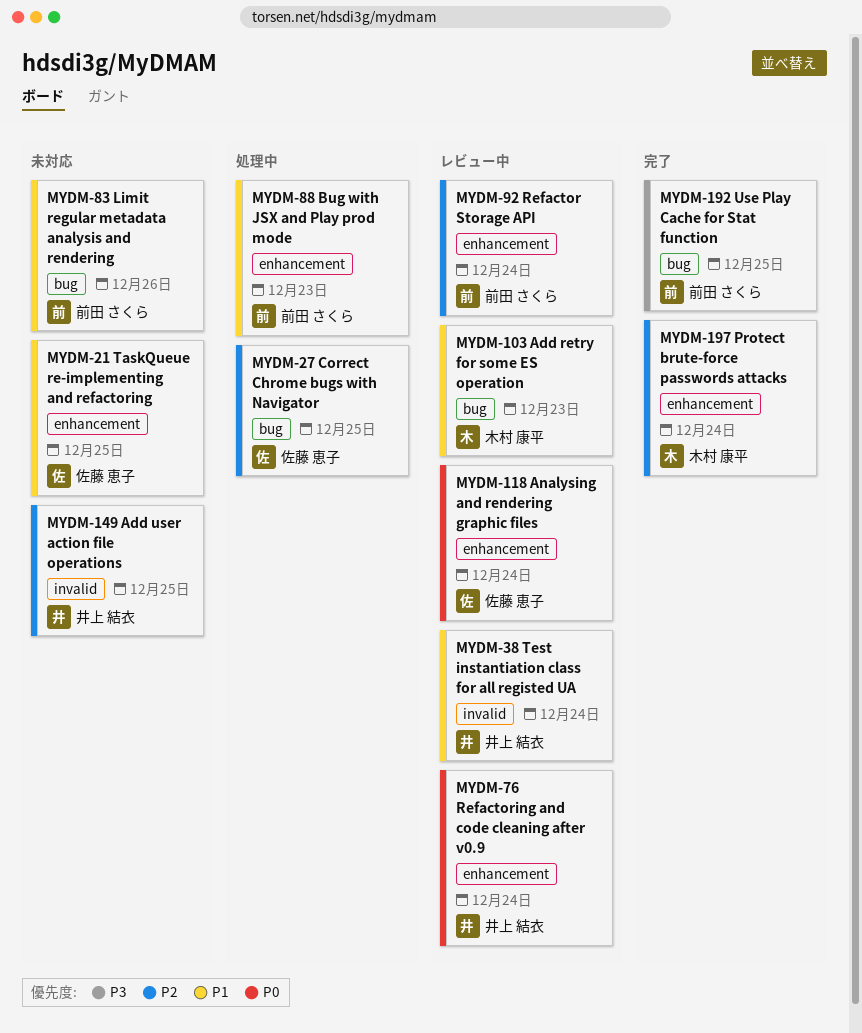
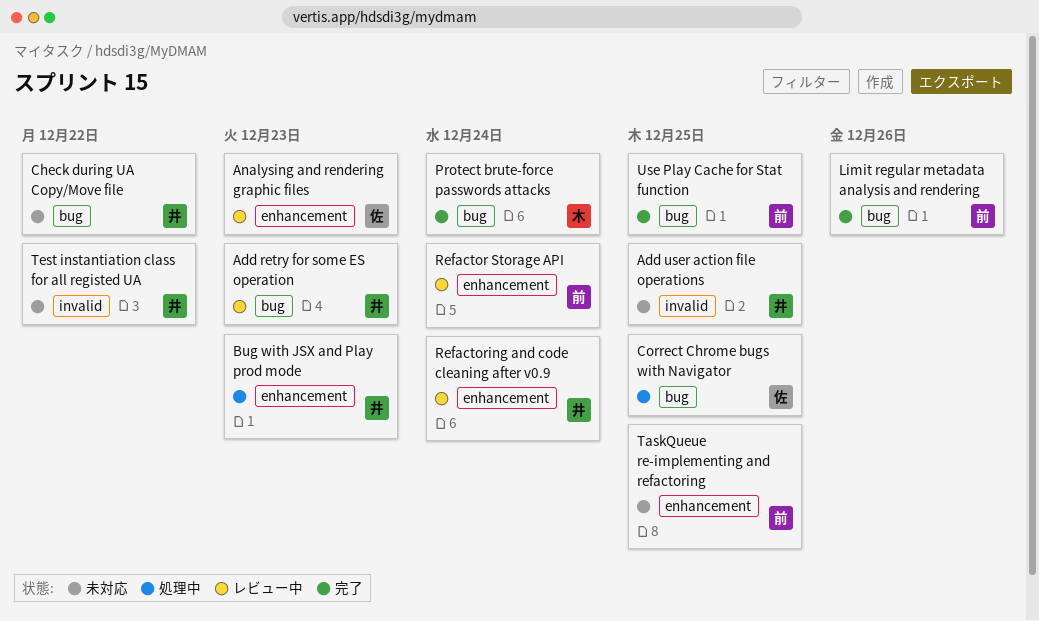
Add retry for some ES operation, owner: 木村 康平 -> 井上 結衣
Analysing and rendering graphic files, due: Dec 24 -> Dec 23
Bug with JSX and Play prod mode, owner: 前田 さくら -> 井上 結衣
Check during UA Copy/Move file: none -> present
Limit regular metadata analysis and rendering, status: 未対応 -> 完了
Protect brute-force passwords attacks, label: enhancement -> bug
TaskQueue re-implementing and refactoring, owner: 佐藤 恵子 -> 前田 さくら
Test instantiation class for all registed UA, status: レビュー中 -> 未対応
Test instantiation class for all registed UA, due: Dec 24 -> Dec 22

